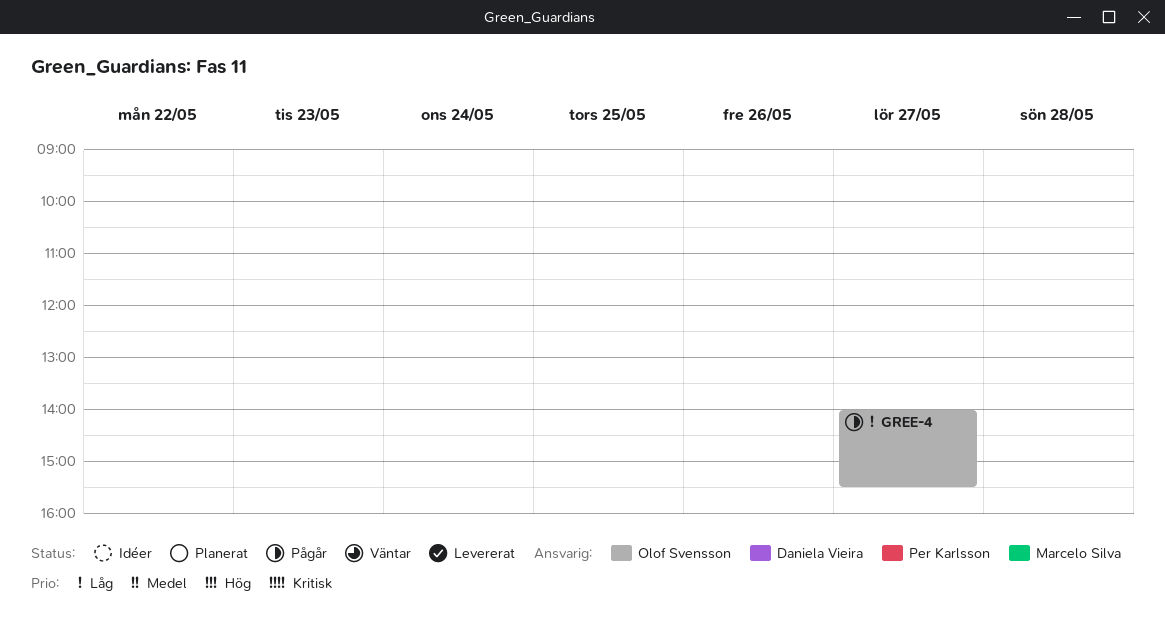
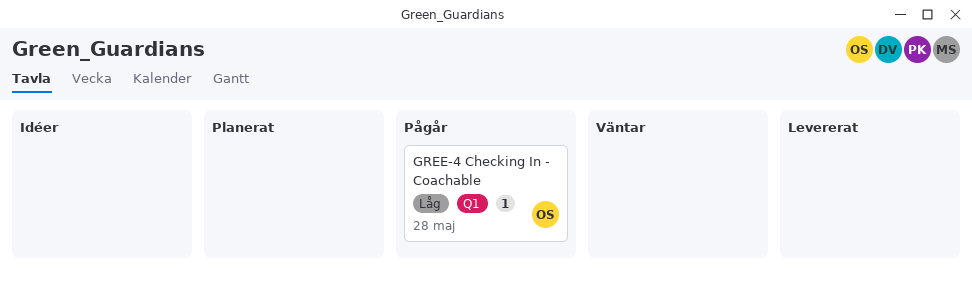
GREE-4, day: May 27 -> May 28

